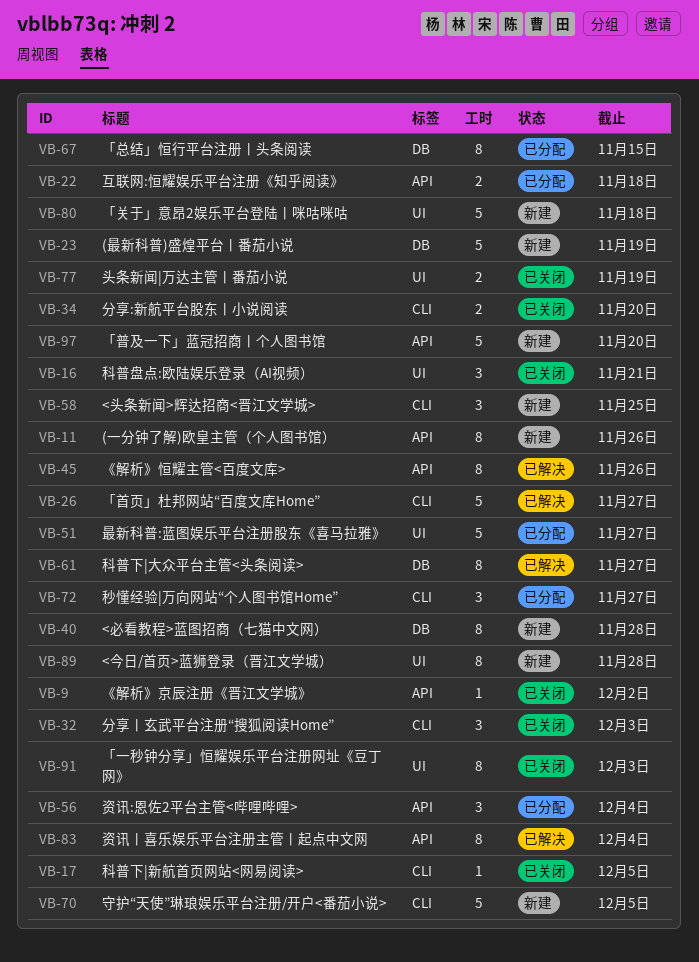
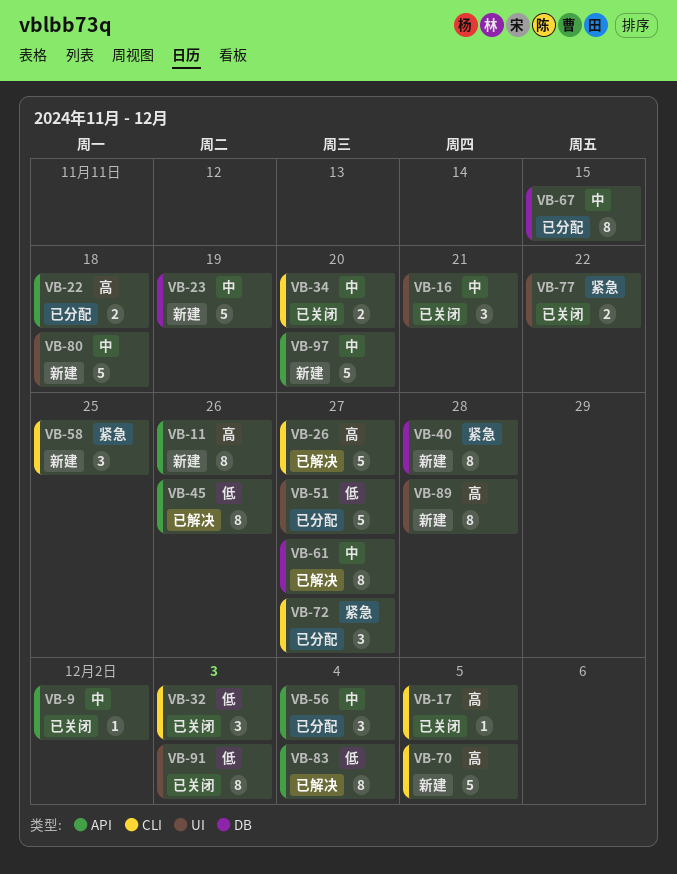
VB-77, due: Nov 19 -> Nov 22

